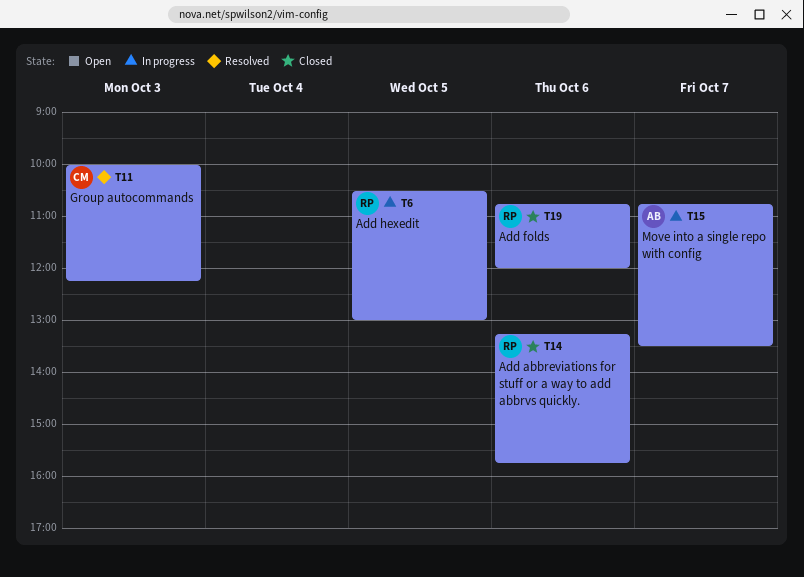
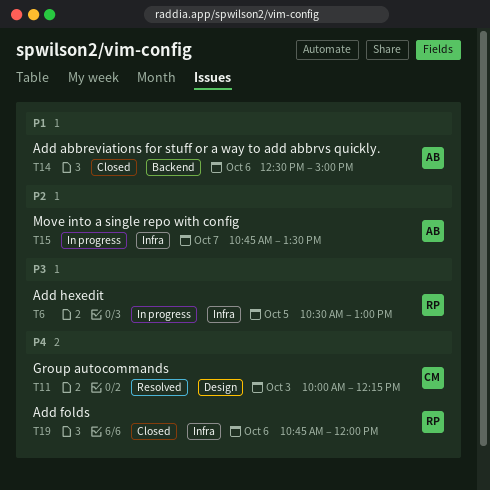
T14, owner: RP -> AB
T14, begins: 13:15 -> 12:30
T14, ends: 15:45 -> 15:00

